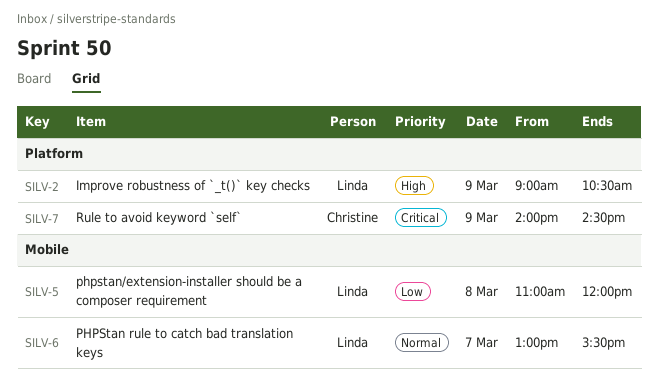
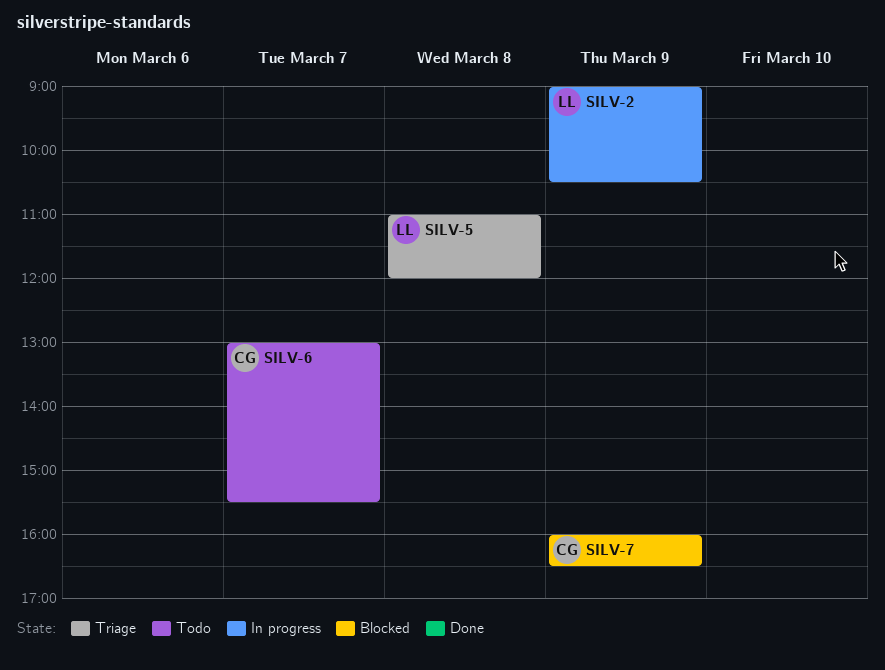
SILV-6, owner: Linda -> Christine
SILV-7, begins: 14:00 -> 16:00
SILV-7, ends: 14:30 -> 16:30

